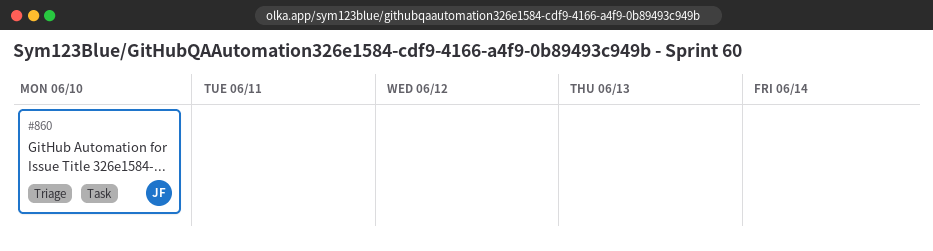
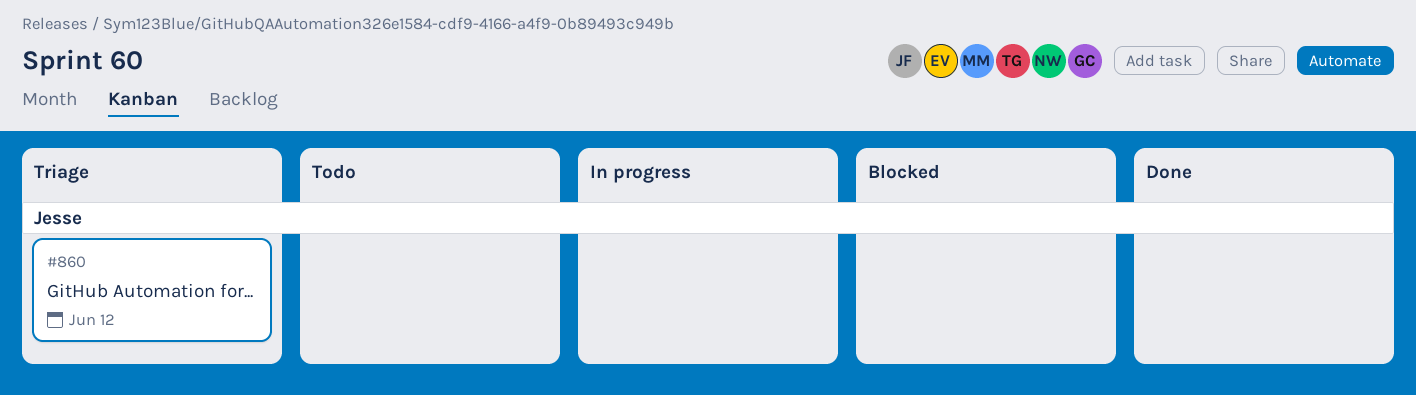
#860, due: Jun 10 -> Jun 12

